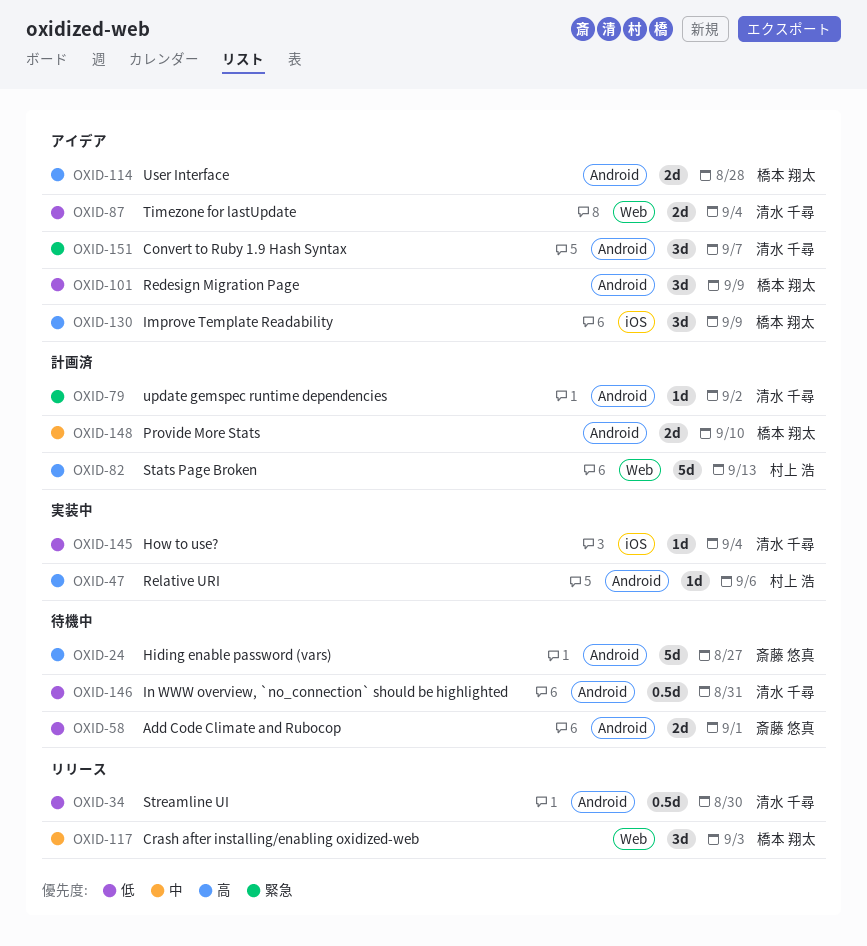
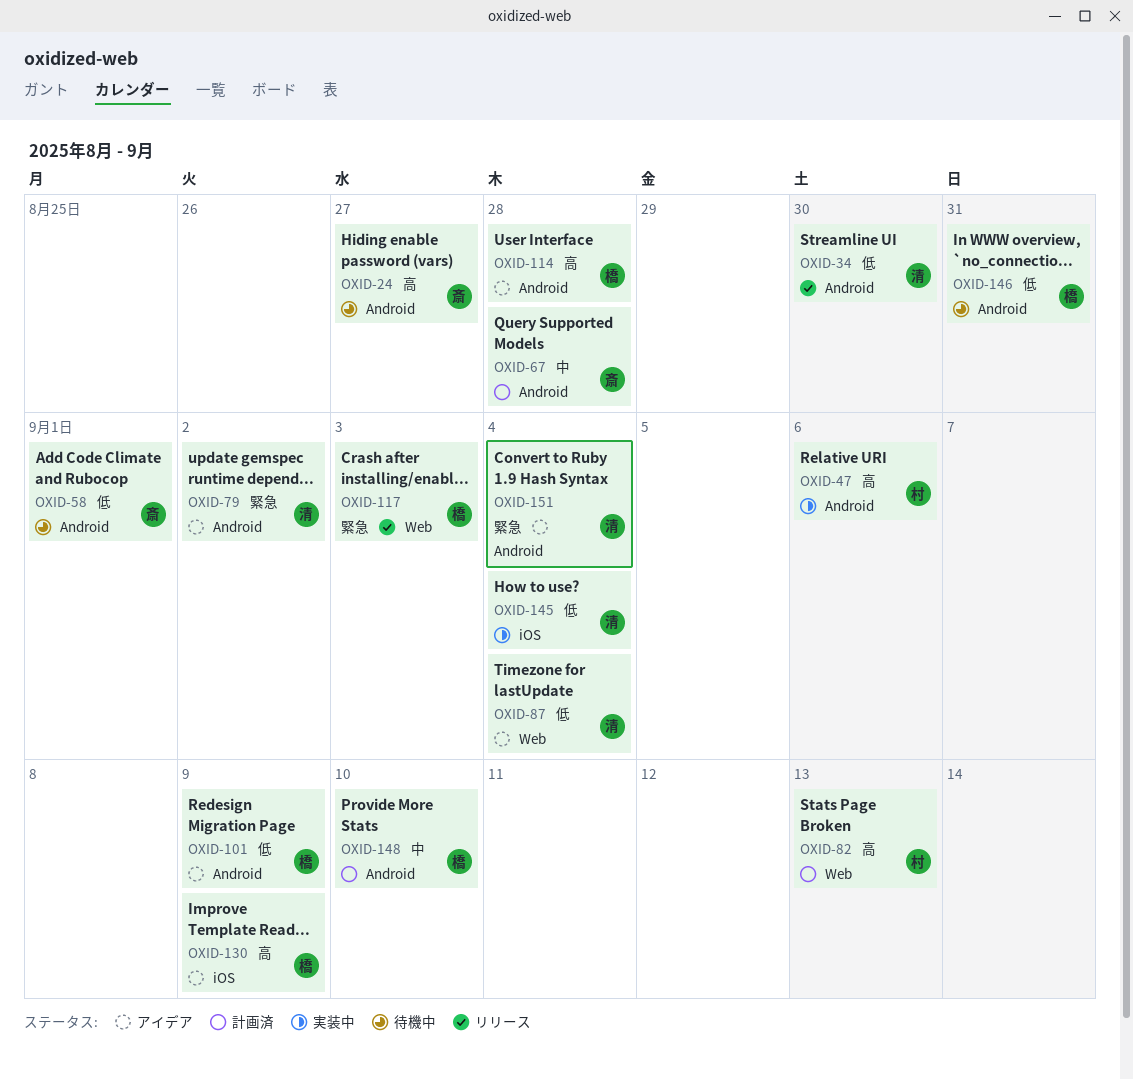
OXID-67: none -> present
OXID-79, status: 計画済 -> アイデア
OXID-117, priority: 中 -> 緊急
OXID-146, owner: 清水 千尋 -> 橋本 翔太
OXID-151, due: Sep 7 -> Sep 4

